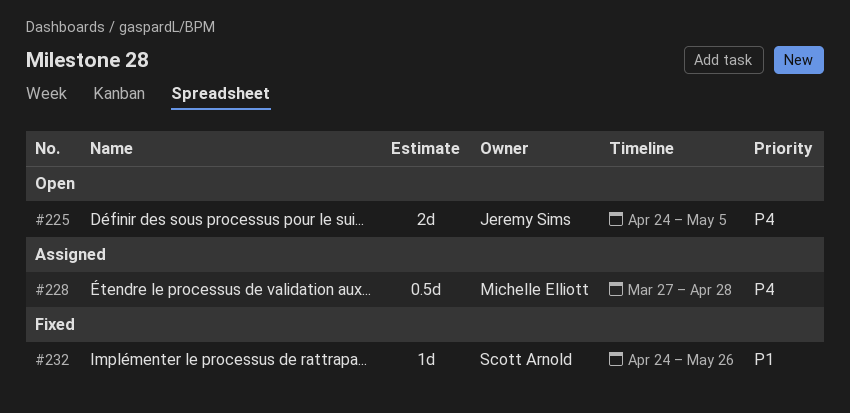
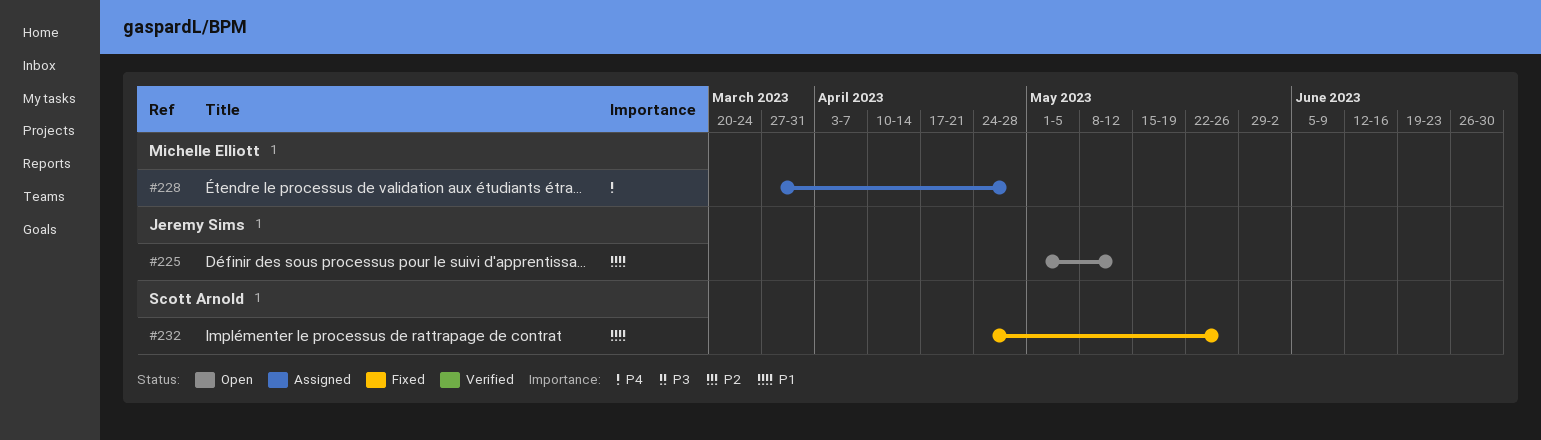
#225, priority: P4 -> P1
#225, start: Apr 24 -> May 1
#225, due: May 5 -> May 12

